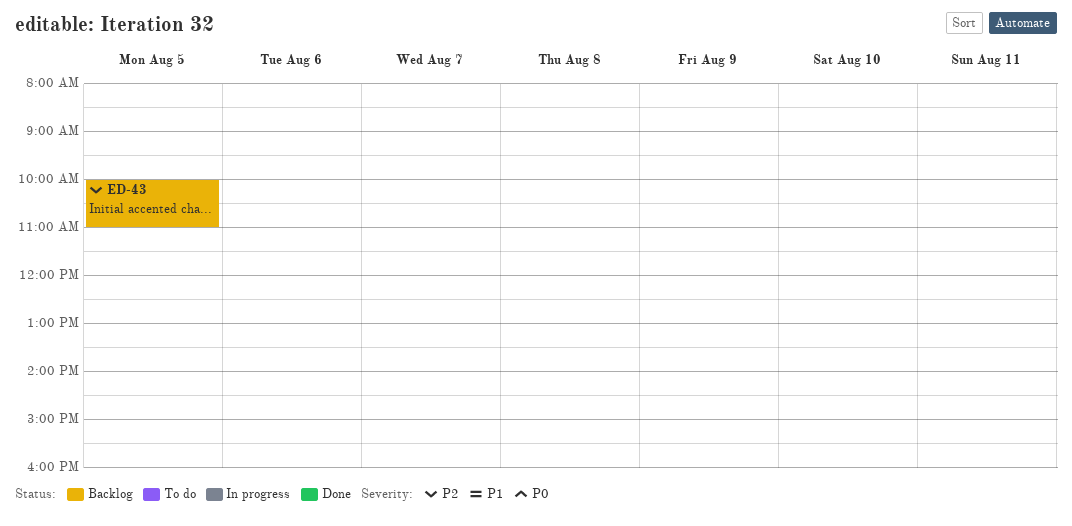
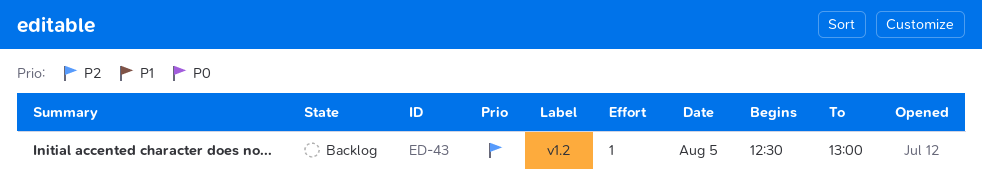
ED-43, begins: 10:00 -> 12:30
ED-43, ends: 11:00 -> 13:00

